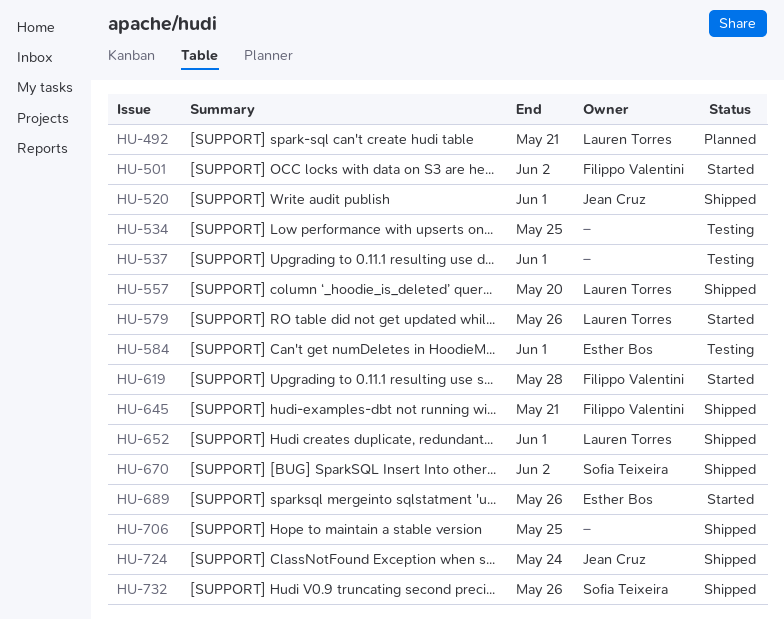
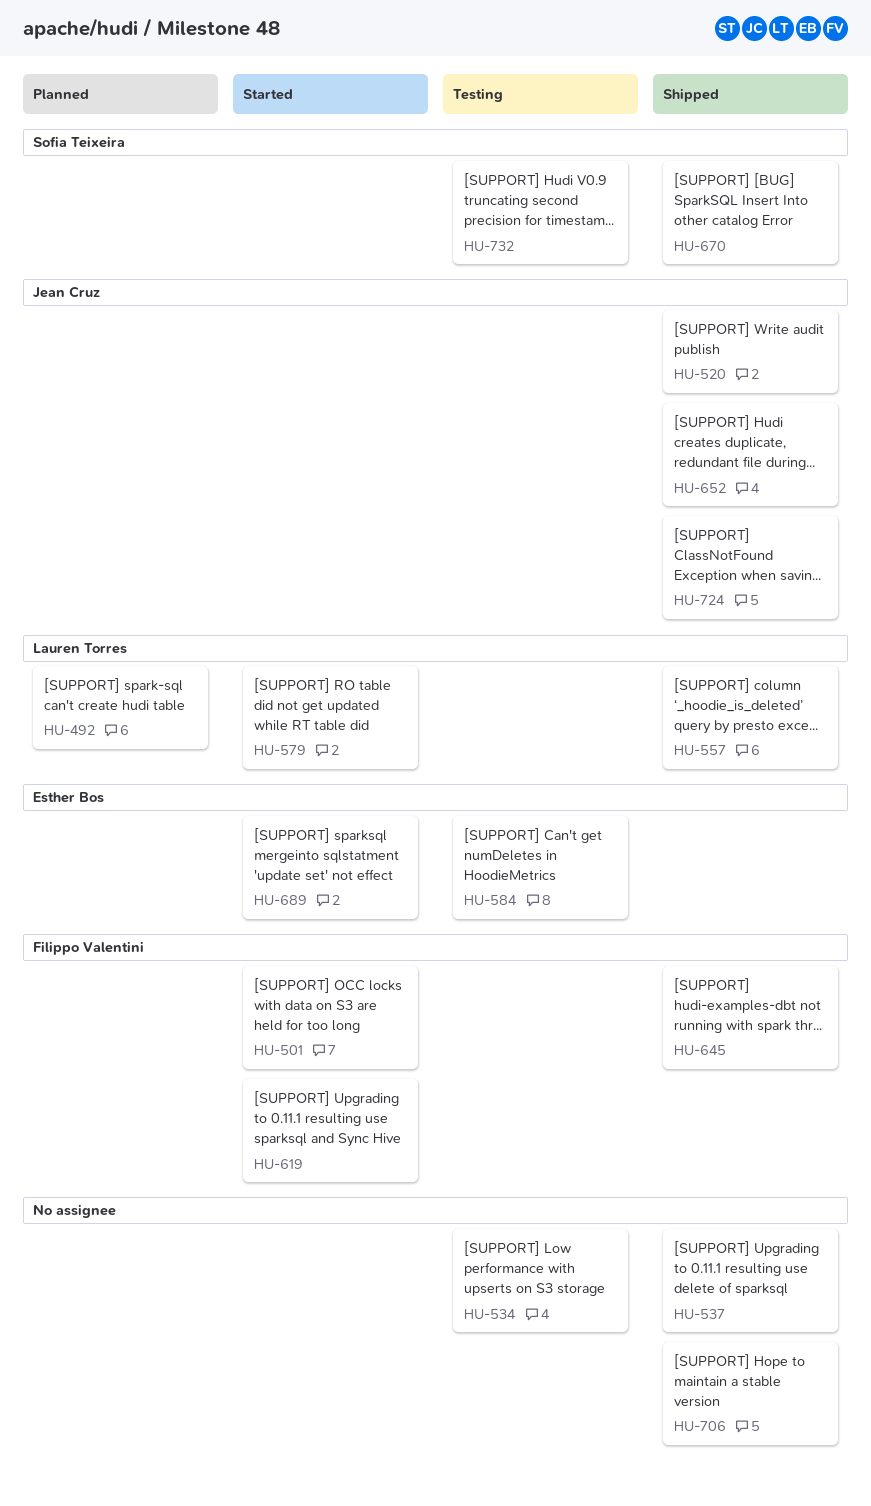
HU-537, status: Testing -> Shipped
HU-652, owner: Lauren Torres -> Jean Cruz
HU-732, status: Shipped -> Testing

